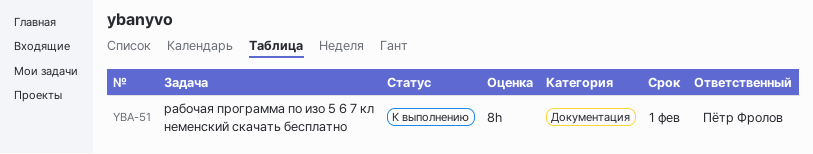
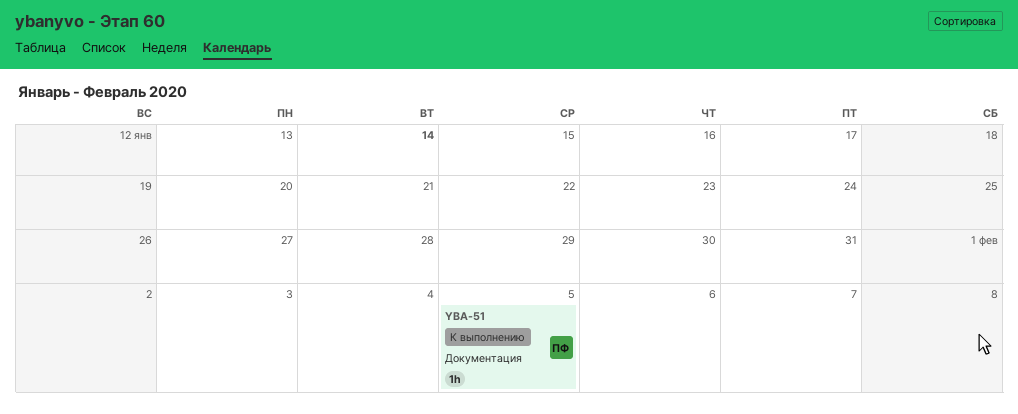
YBA-51, estimate: 8h -> 1h
YBA-51, due: Feb 1 -> Feb 5

